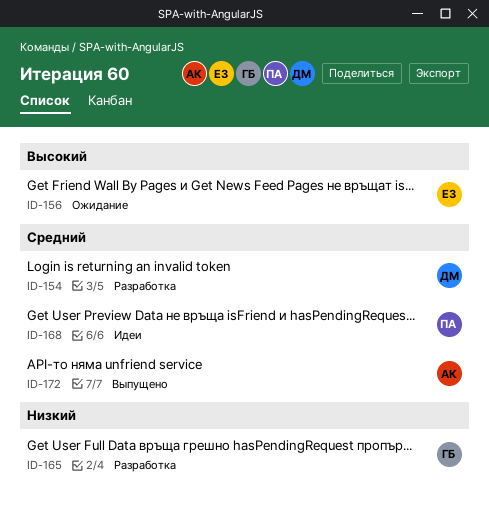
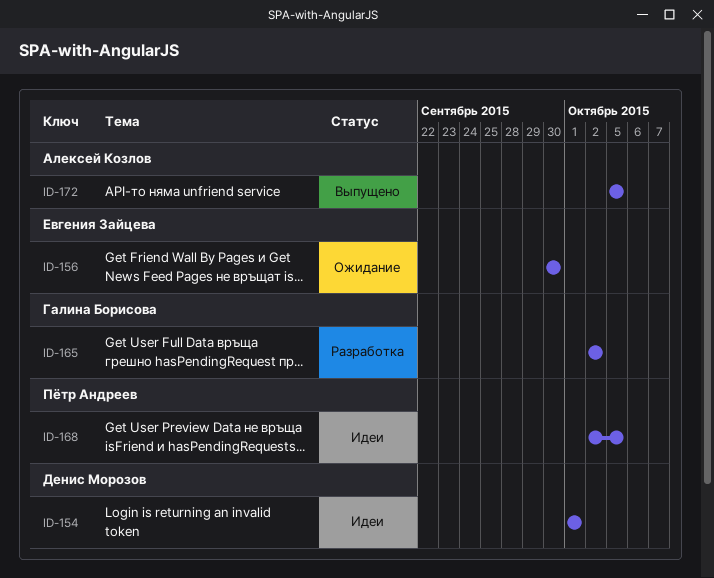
ID-154, status: Разработка -> Идеи

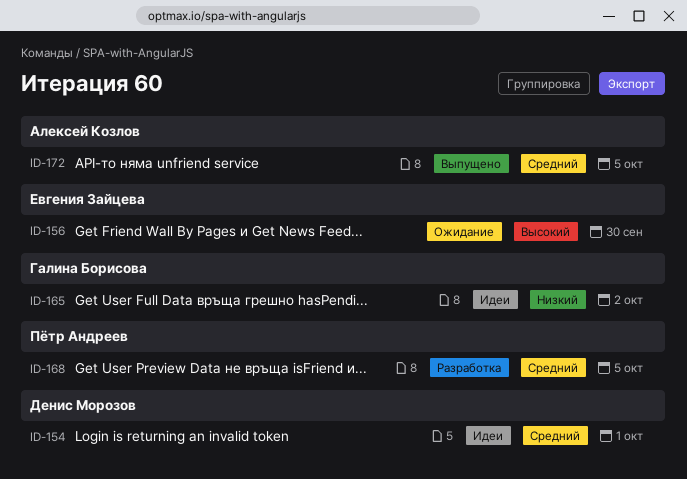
ID-165, status: Разработка -> Идеи
ID-168, status: Идеи -> Разработка

